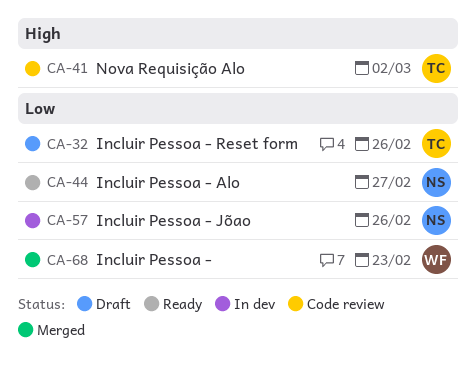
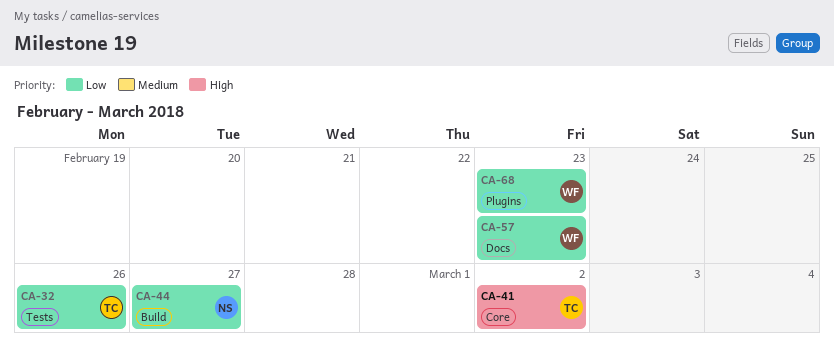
CA-57, owner: NS -> WF
CA-57, due: Feb 26 -> Feb 23

